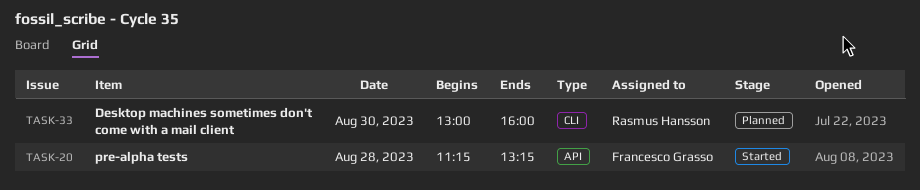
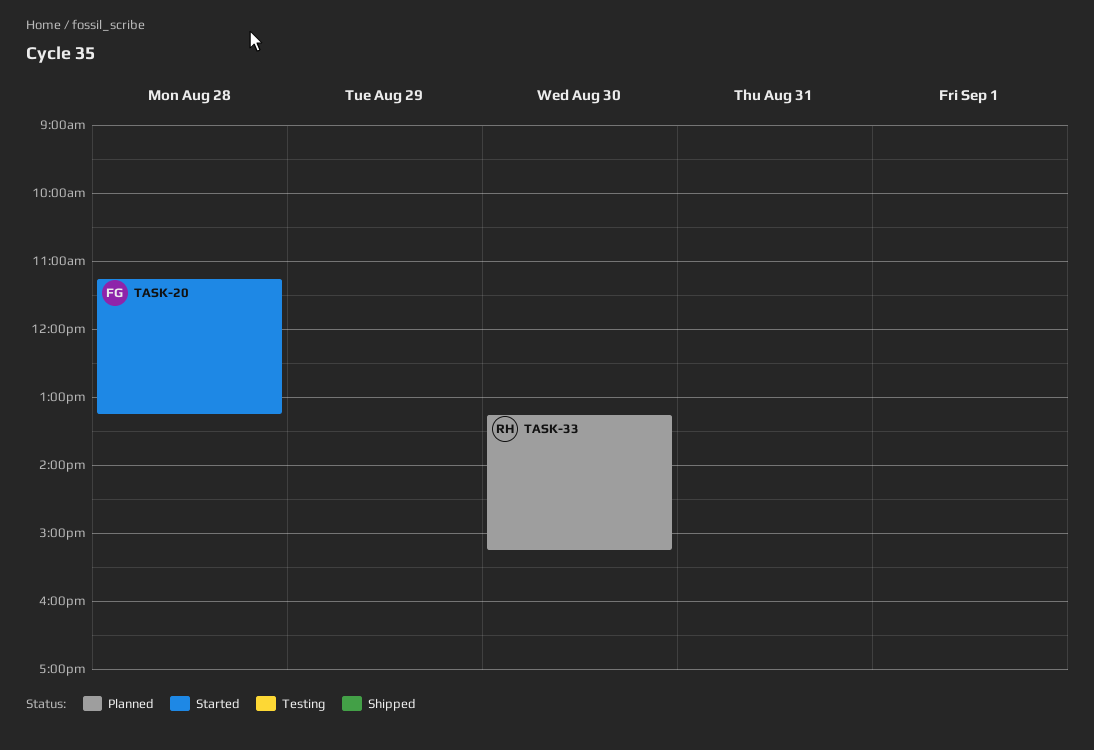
TASK-33, begins: 13:00 -> 13:15
TASK-33, ends: 16:00 -> 15:15

